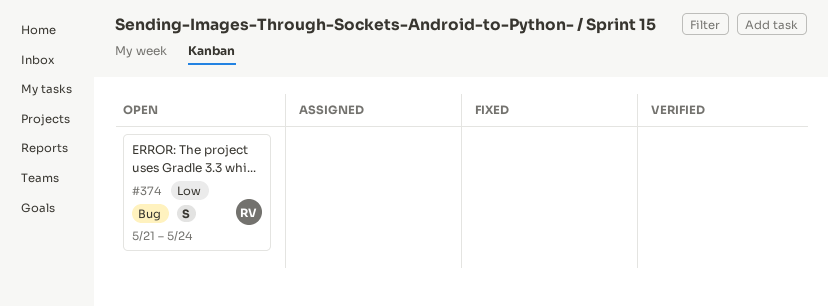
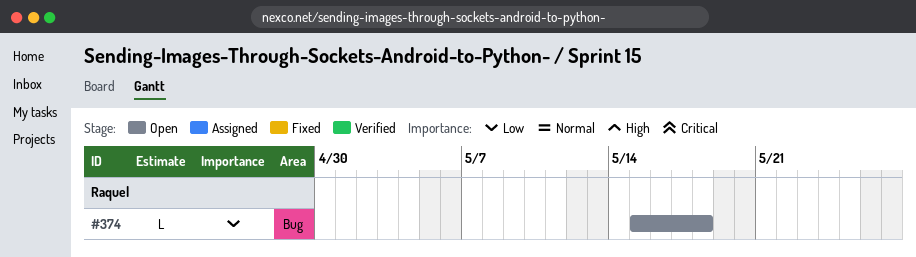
#374, estimate: S -> L
#374, start: May 21 -> May 15
#374, due: May 24 -> May 18

